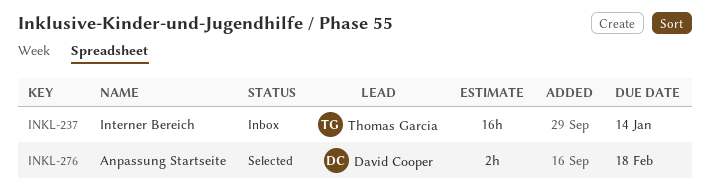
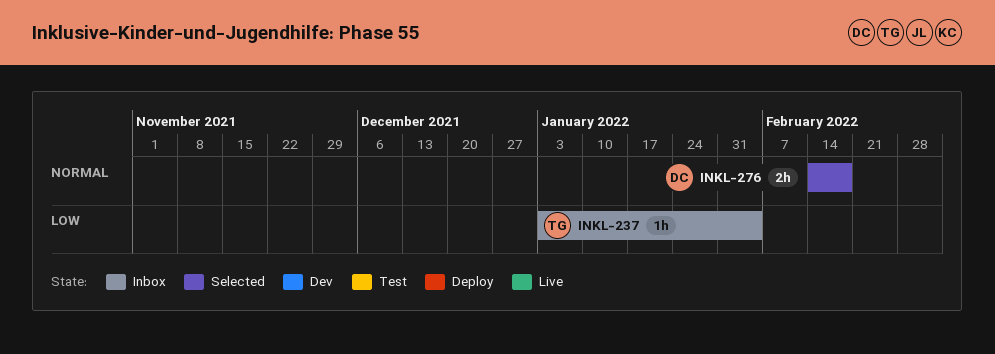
INKL-237, estimate: 16h -> 1h
INKL-237, due: Jan 14 -> Feb 4

